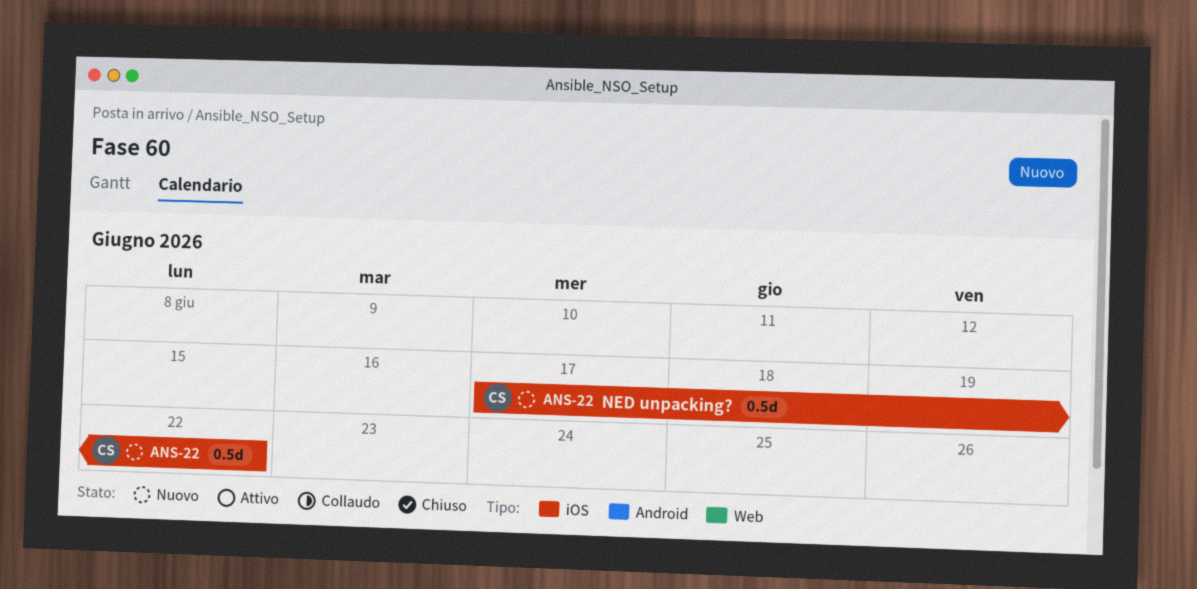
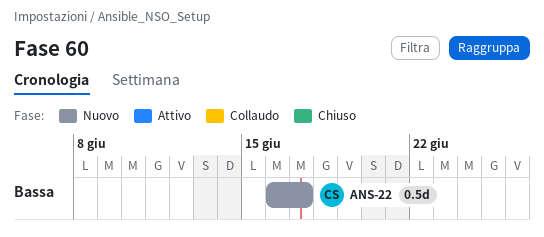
ANS-22, start: Jun 17 -> Jun 16
ANS-22, due: Jun 22 -> Jun 17

